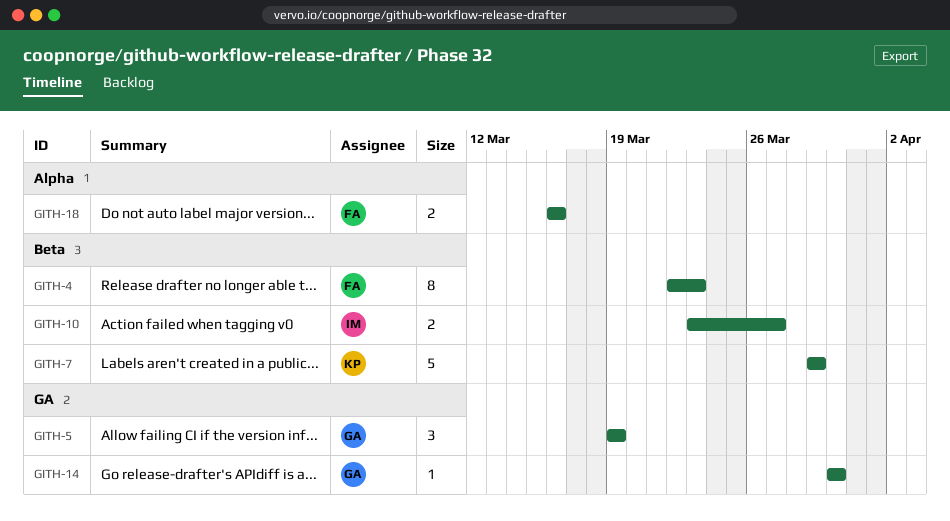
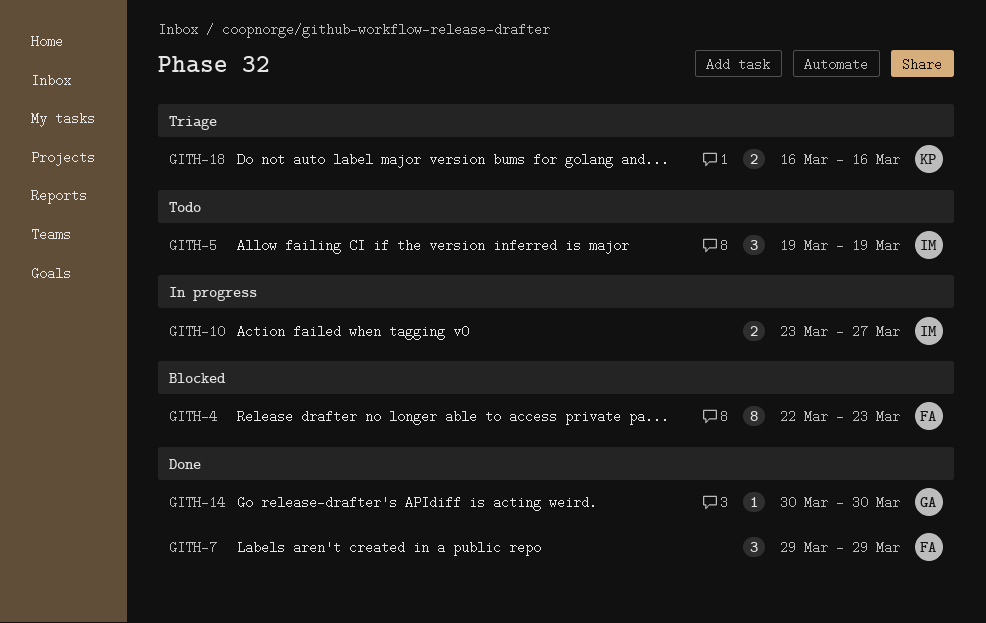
GITH-5, owner: GA -> IM
GITH-7, owner: KP -> FA
GITH-7, estimate: 5 -> 3
GITH-18, owner: FA -> KP

